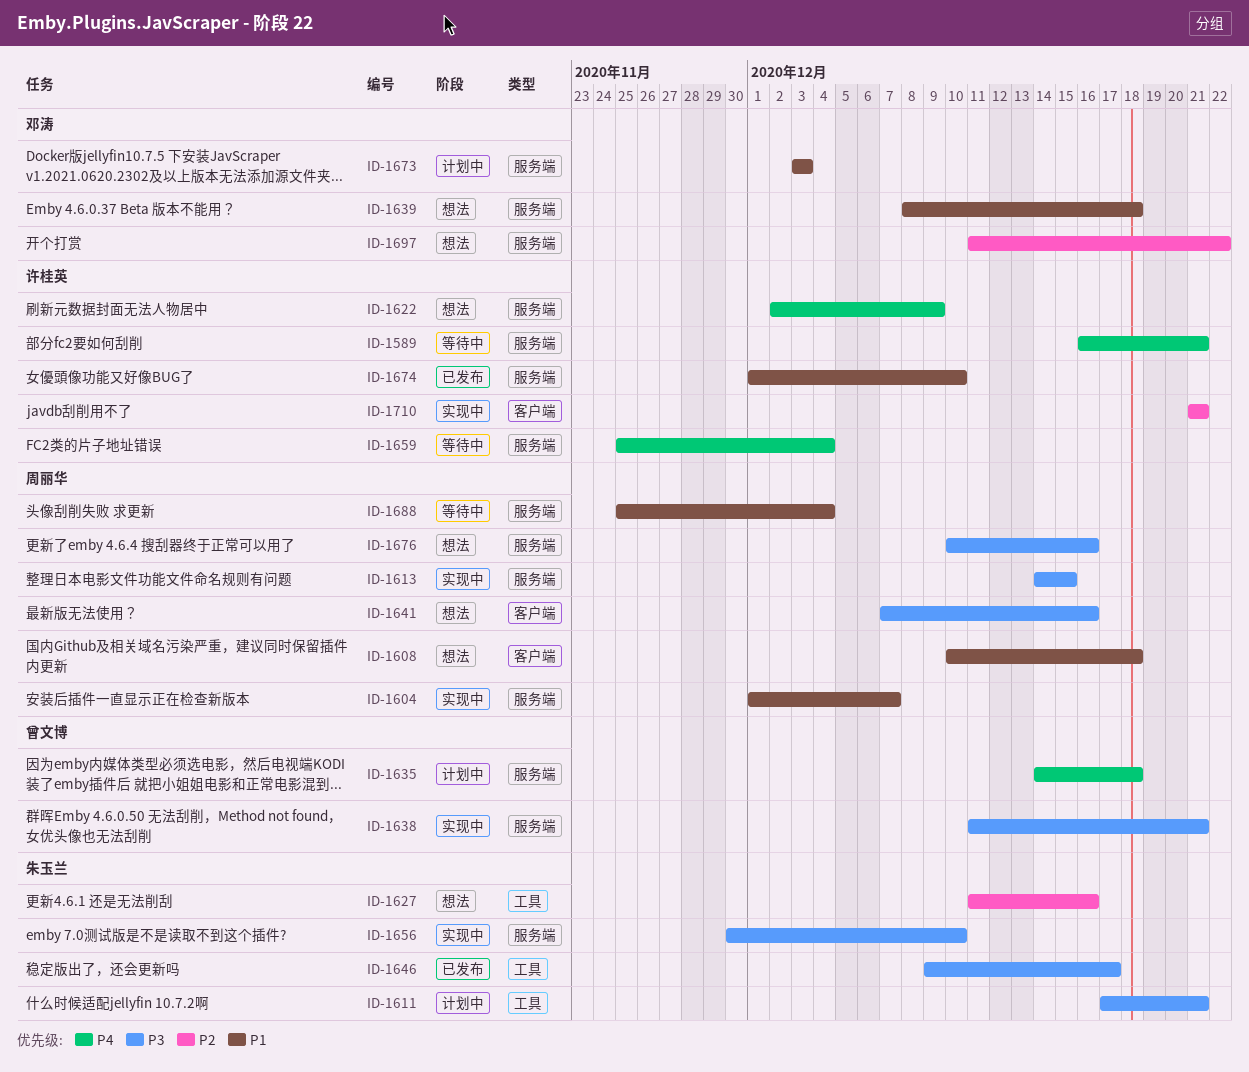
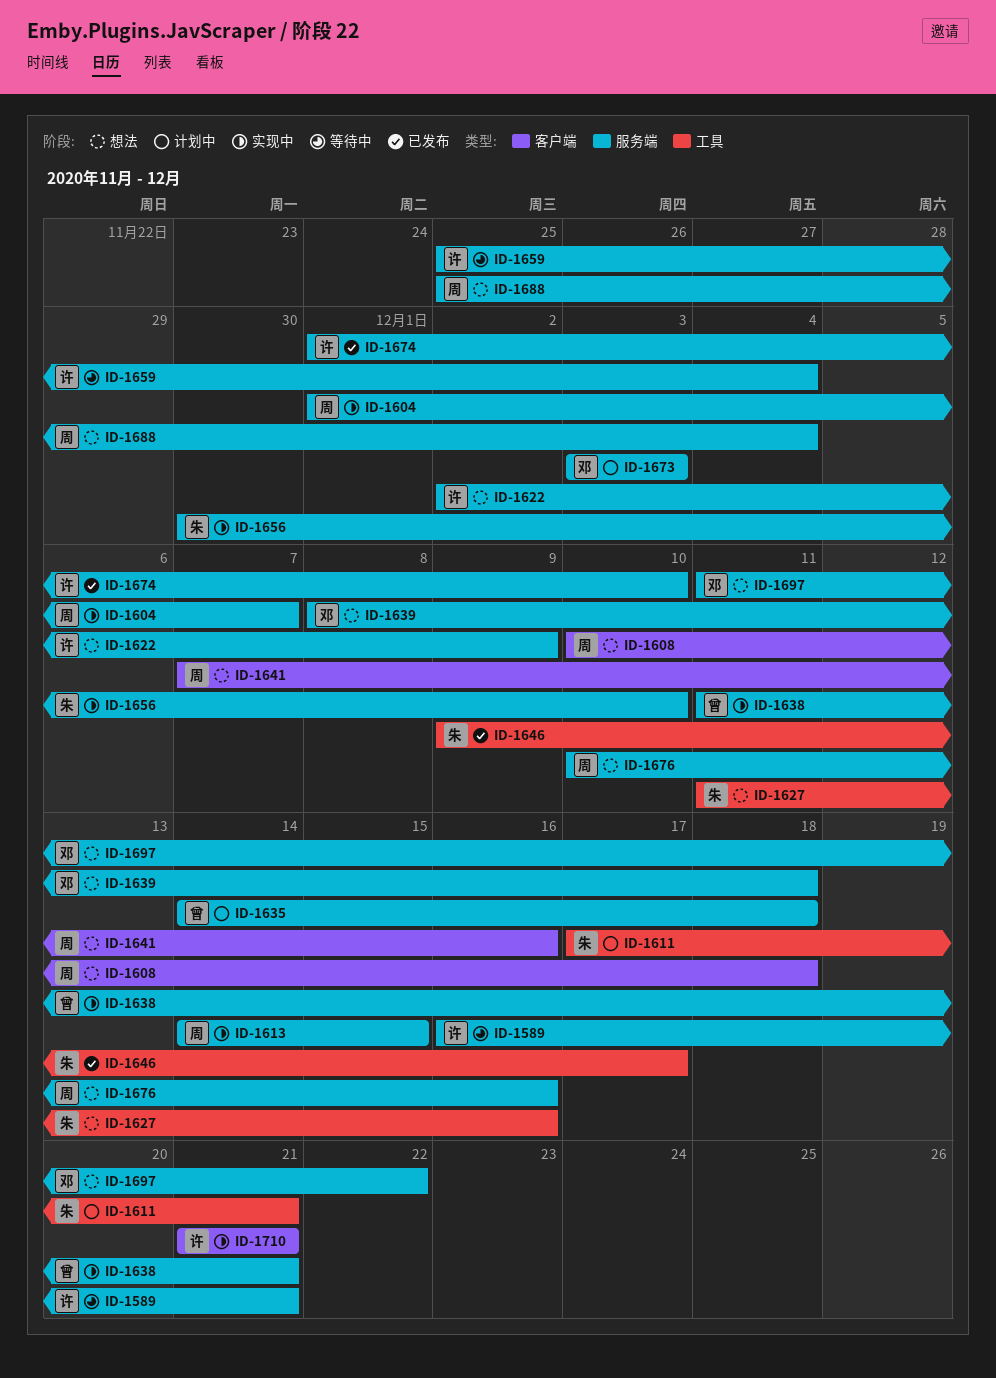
ID-1688, status: 等待中 -> 想法

